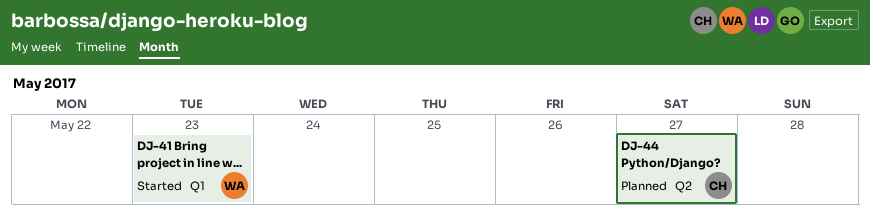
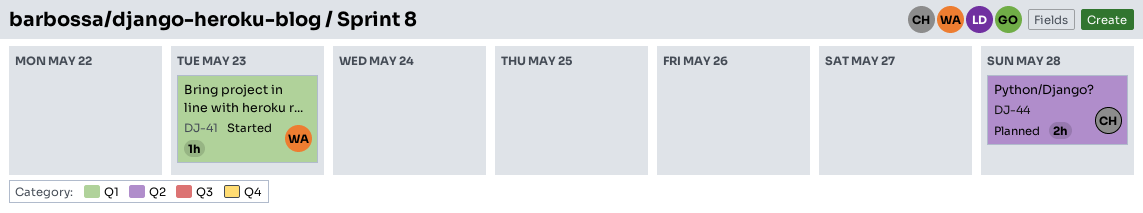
DJ-44, due: May 27 -> May 28

